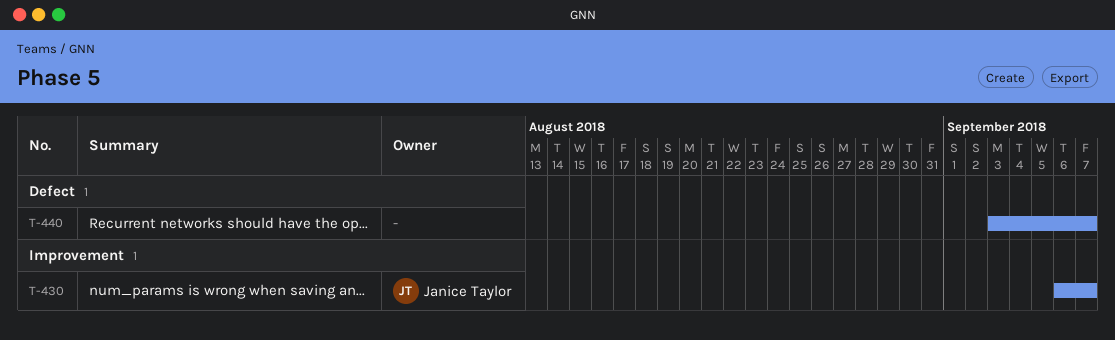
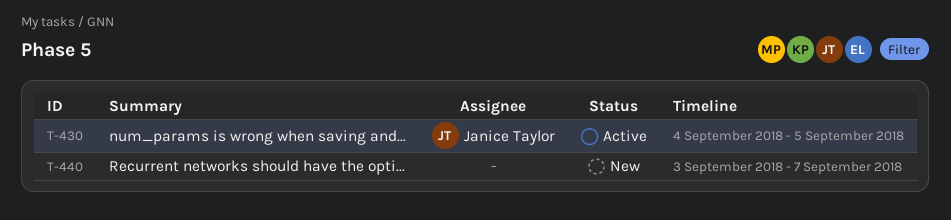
T-430, start: Sep 6 -> Sep 4
T-430, due: Sep 7 -> Sep 5

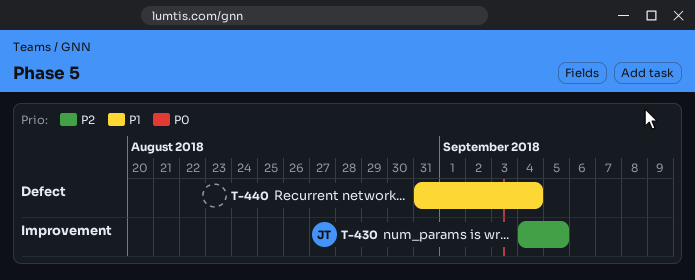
T-440, start: Sep 3 -> Aug 31
T-440, due: Sep 7 -> Sep 4

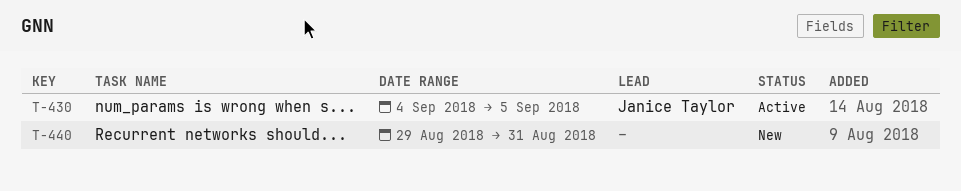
T-440, start: Aug 31 -> Aug 29
T-440, due: Sep 4 -> Aug 31

